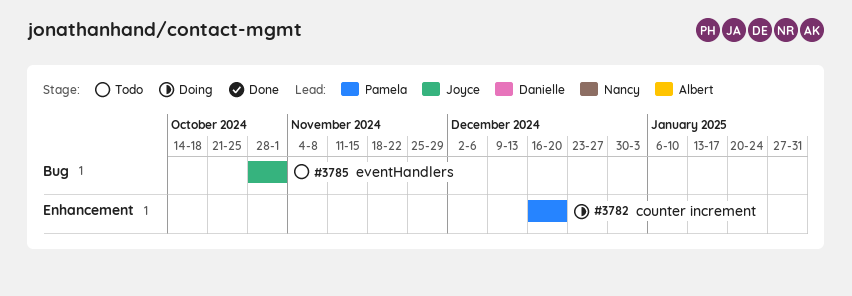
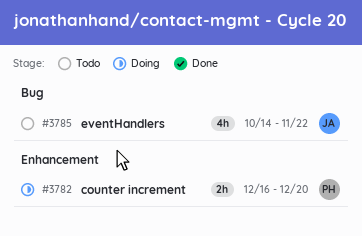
#3785, start: Oct 28 -> Oct 14
#3785, due: Nov 1 -> Nov 22

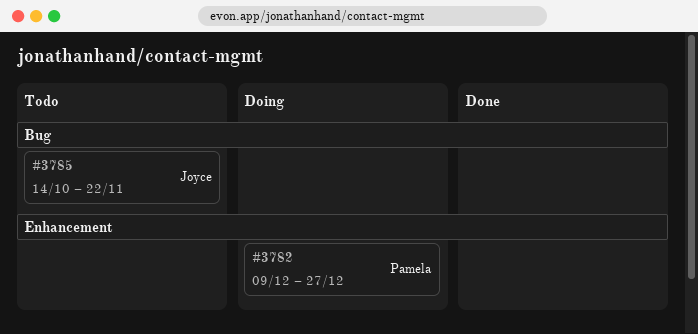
#3782, start: Dec 16 -> Dec 9
#3782, due: Dec 20 -> Dec 27

